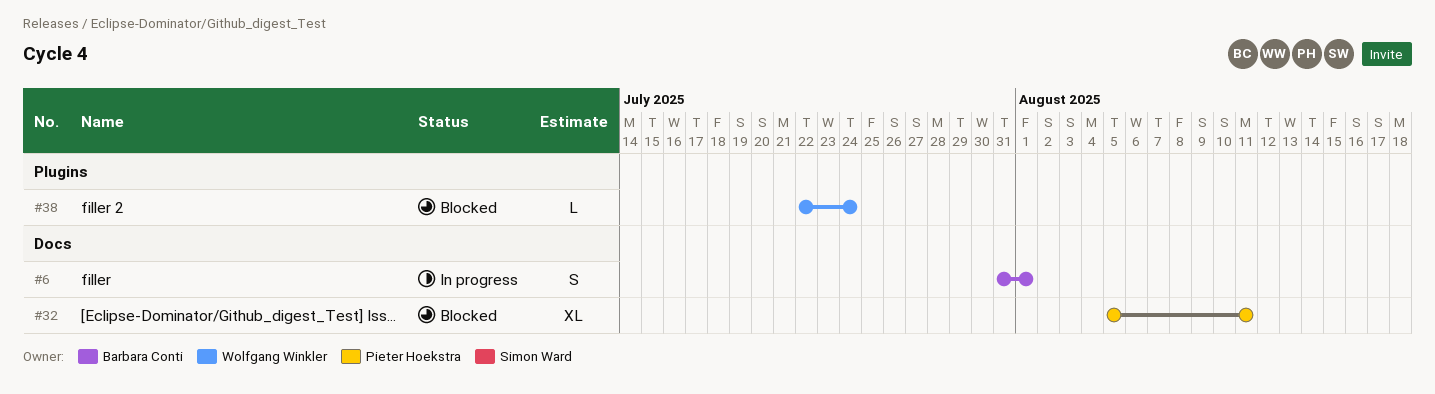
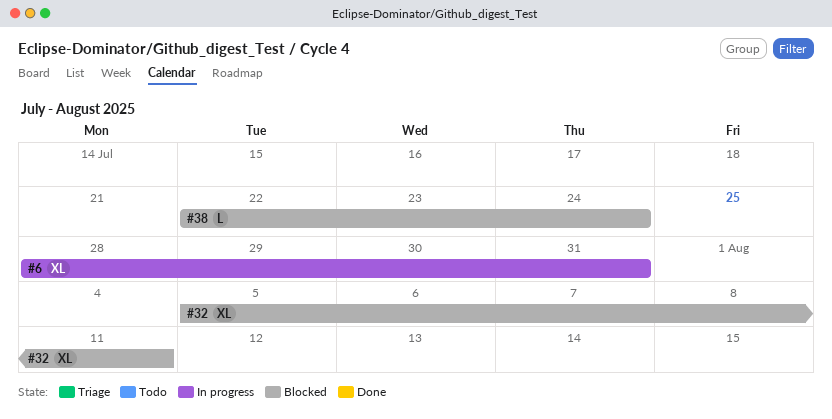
#6, estimate: S -> XL
#6, start: Jul 31 -> Jul 28
#6, due: Aug 1 -> Jul 31

